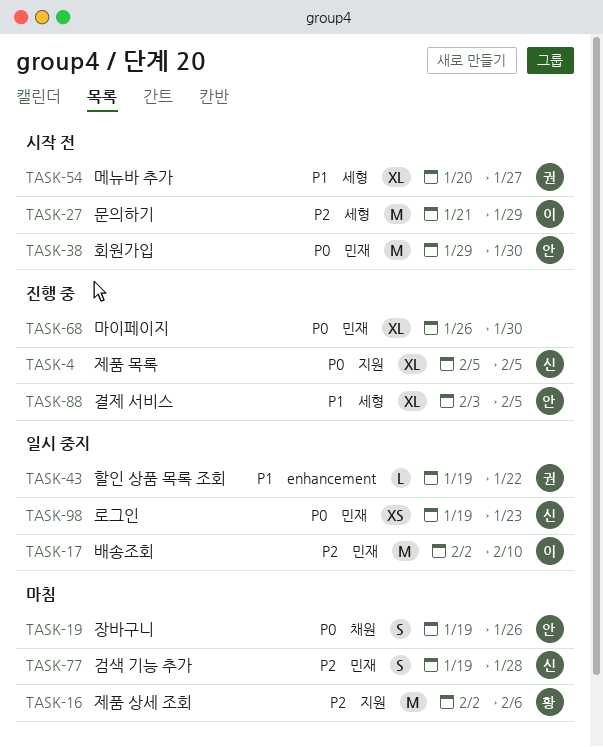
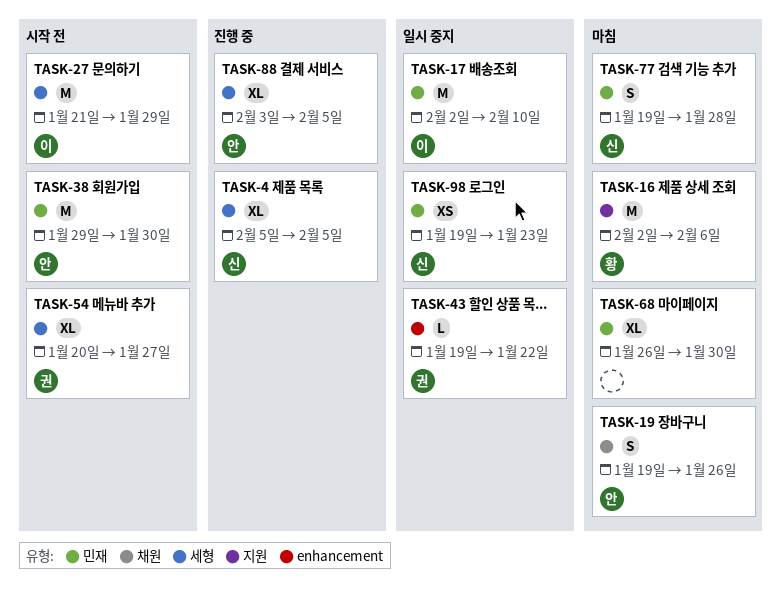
TASK-4, label: 지원 -> 세형
TASK-68, status: 진행 중 -> 마침

